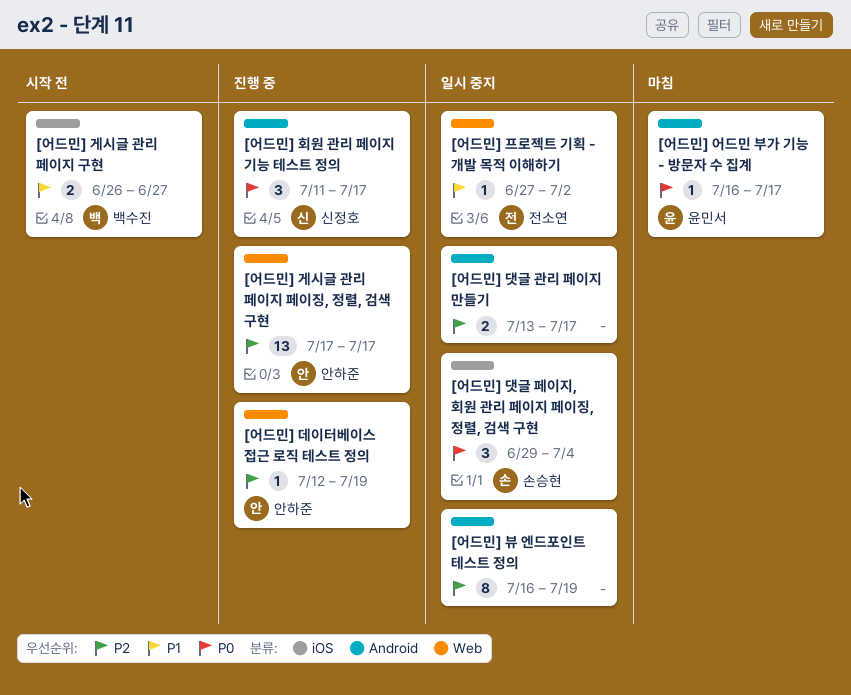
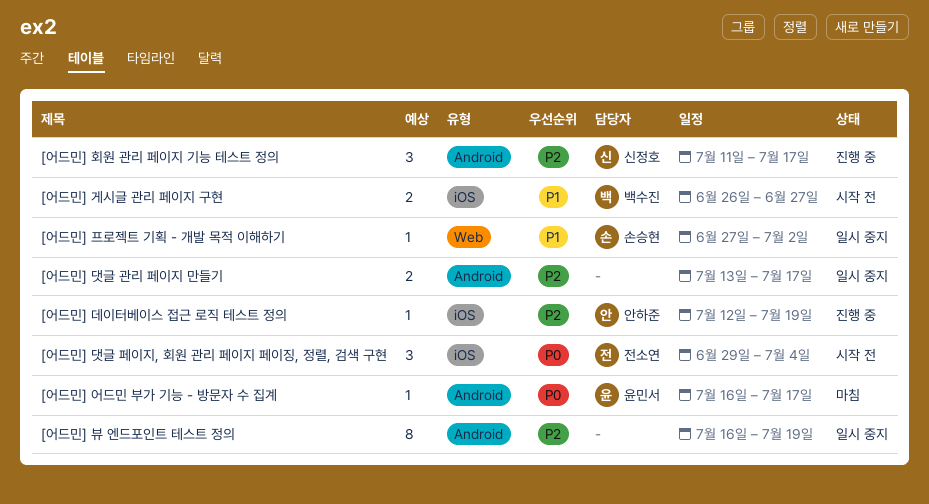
[어드민] 게시글 관리 페이지 페이징, 정렬, 검색 구현: present -> none
[어드민] 댓글 페이지, 회원 관리 페이지 페이징, 정렬, 검색 구현, status: 일시 중지 -> 시작 전
[어드민] 댓글 페이지, 회원 관리 페이지 페이징, 정렬, 검색 구현, owner: 손승현 -> 전소연
[어드민] 데이터베이스 접근 로직 테스트 정의, label: Web -> iOS
[어드민] 프로젝트 기획 - 개발 목적 이해하기, owner: 전소연 -> 손승현
[어드민] 회원 관리 페이지 기능 테스트 정의, priority: P0 -> P2

